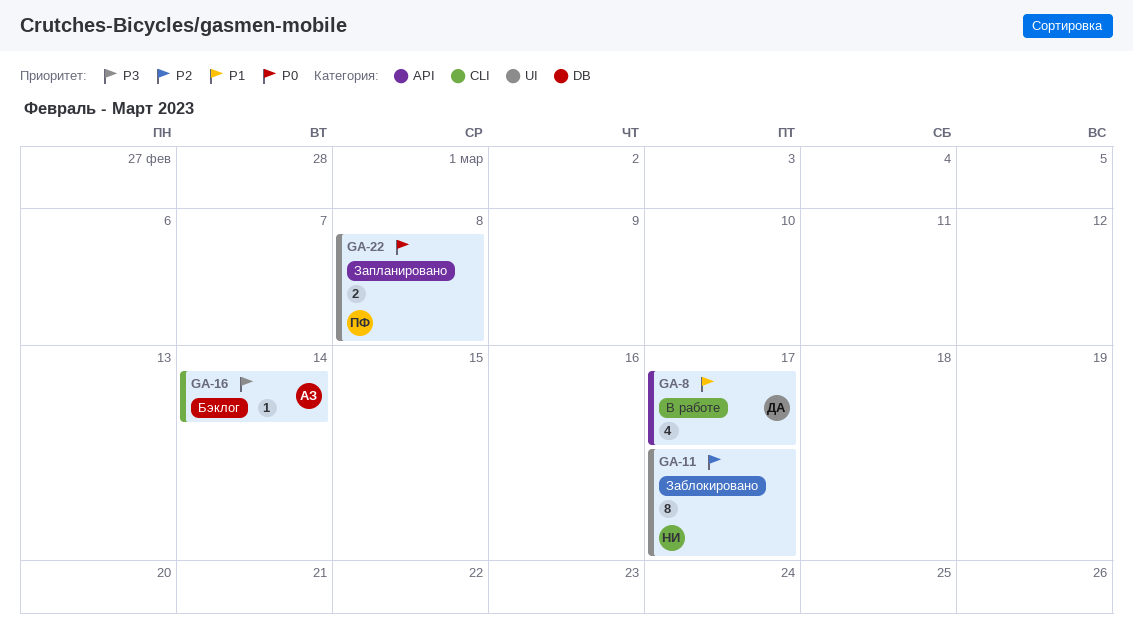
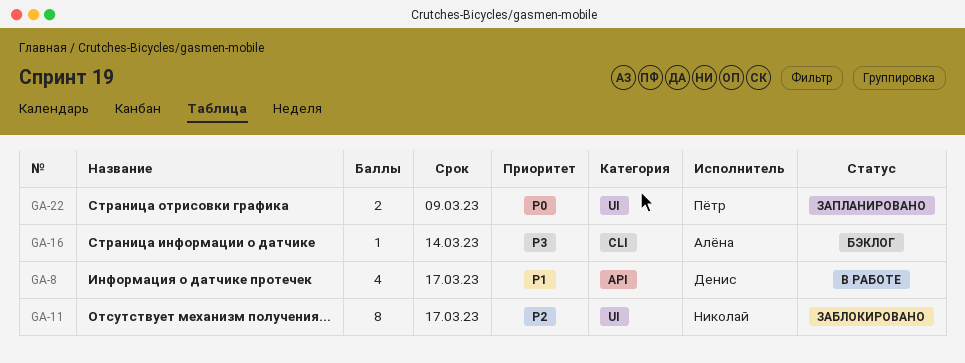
GA-22, due: Mar 8 -> Mar 9

